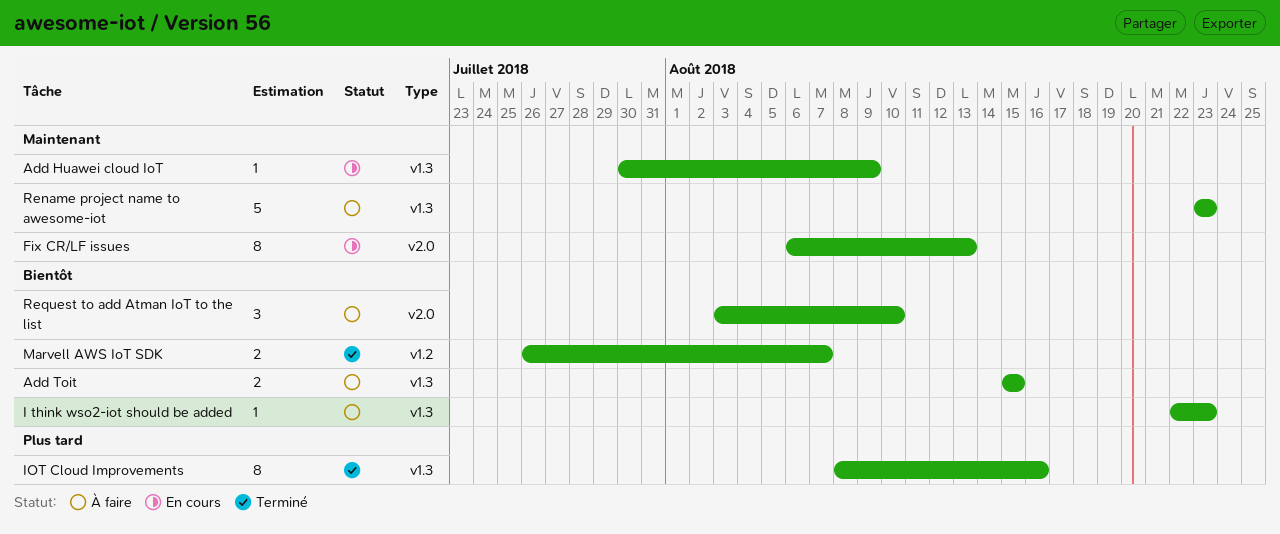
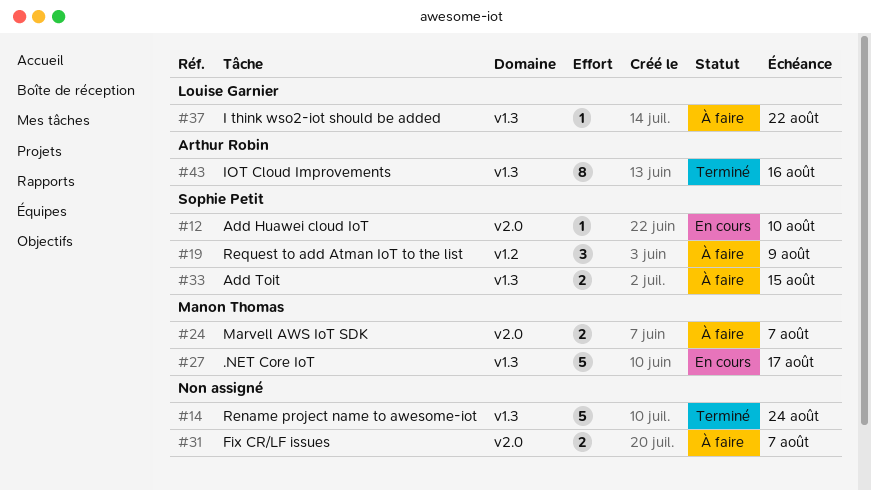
.NET Core IoT: none -> present
Add Huawei cloud IoT, label: v1.3 -> v2.0
Add Huawei cloud IoT, due: Aug 9 -> Aug 10
Fix CR/LF issues, status: En cours -> À faire
Fix CR/LF issues, estimate: 8 -> 2
Fix CR/LF issues, due: Aug 13 -> Aug 7
I think wso2-iot should be added, due: Aug 23 -> Aug 22
Marvell AWS IoT SDK, status: Terminé -> À faire
Marvell AWS IoT SDK, label: v1.2 -> v2.0
Rename project name to awesome-iot, status: À faire -> Terminé
Rename project name to awesome-iot, due: Aug 23 -> Aug 24
Request to add Atman IoT to the list, label: v2.0 -> v1.2
Request to add Atman IoT to the list, due: Aug 10 -> Aug 9

